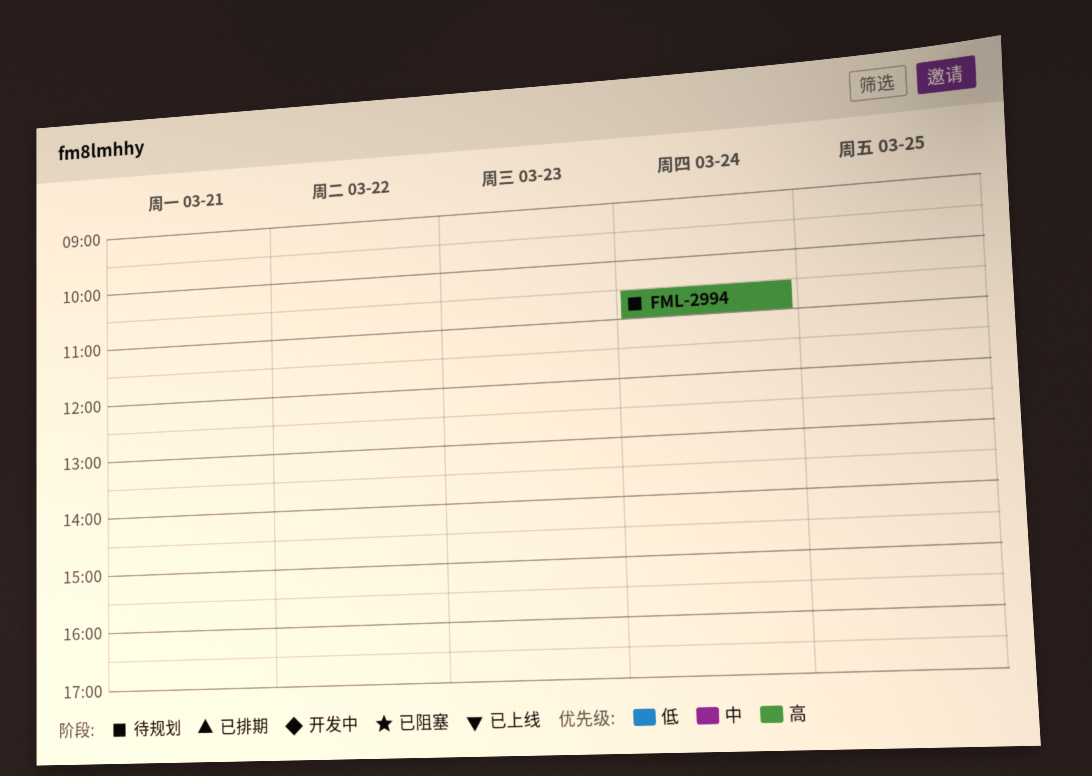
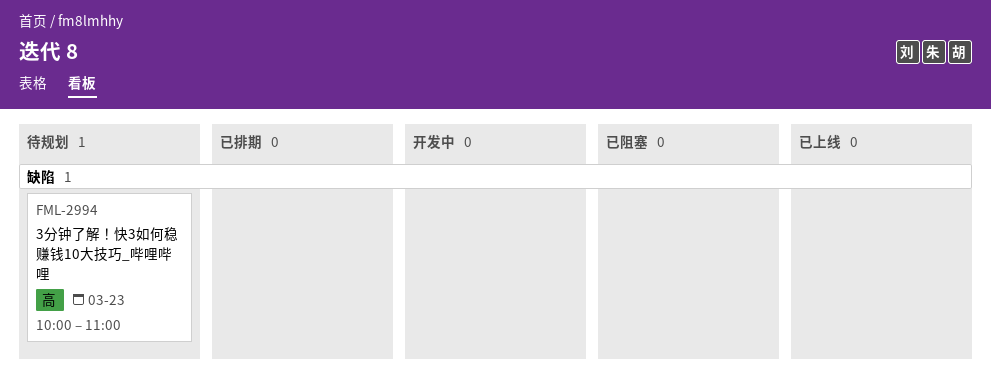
FML-2994, day: Mar 24 -> Mar 23
FML-2994, begins: 10:30 -> 10:00

